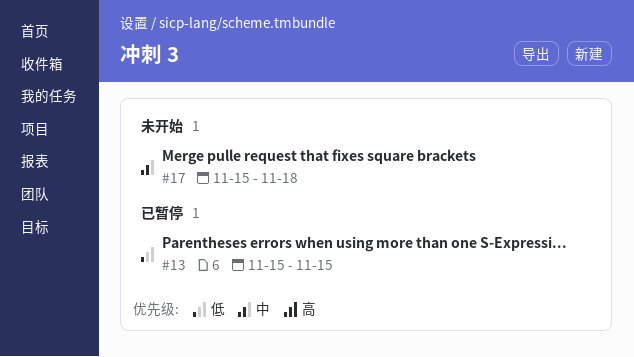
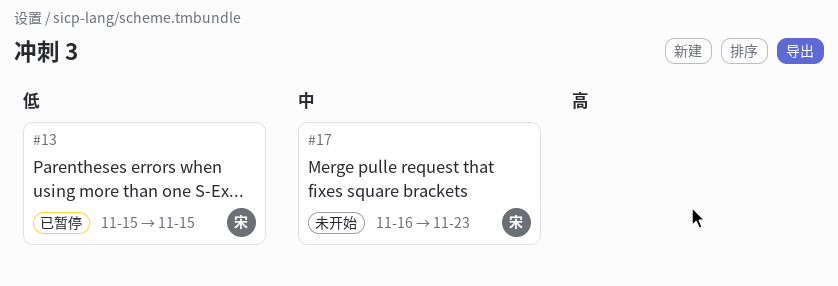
#17, start: Nov 15 -> Nov 16
#17, due: Nov 18 -> Nov 23

